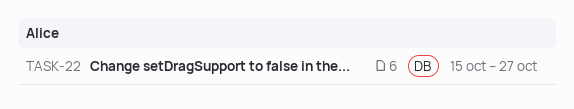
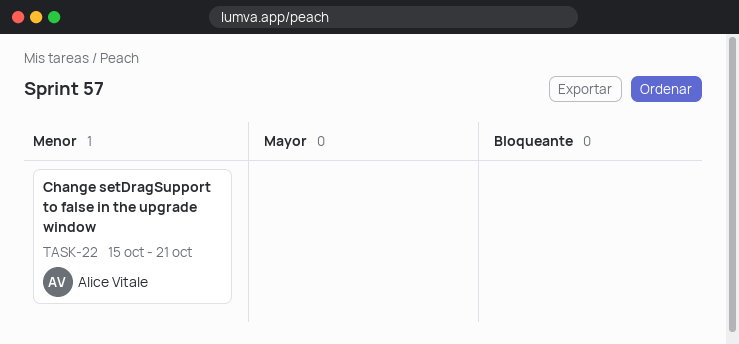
TASK-22, due: Oct 27 -> Oct 21

